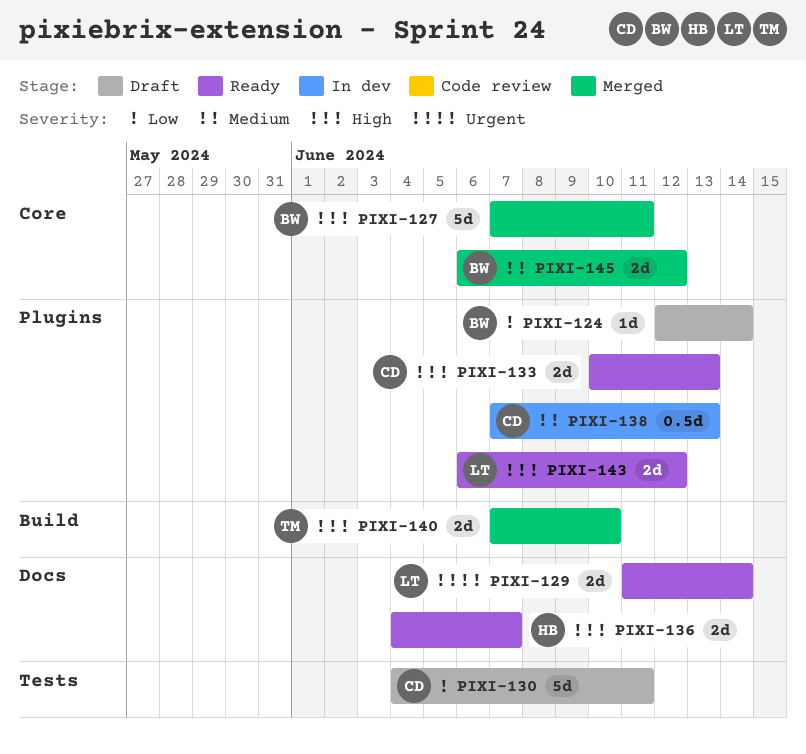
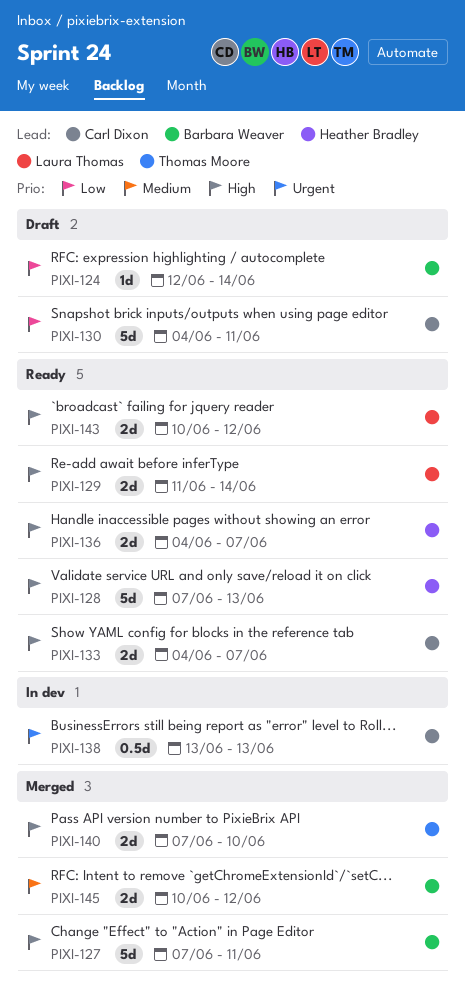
PIXI-128: none -> present
PIXI-129, priority: Urgent -> High
PIXI-133, start: Jun 10 -> Jun 4
PIXI-133, due: Jun 13 -> Jun 7
PIXI-138, priority: Medium -> Urgent
PIXI-138, start: Jun 7 -> Jun 13
PIXI-143, start: Jun 6 -> Jun 10
PIXI-145, start: Jun 6 -> Jun 10

